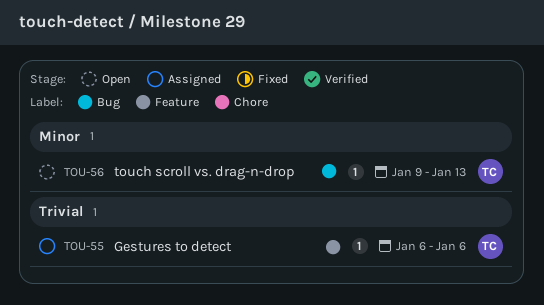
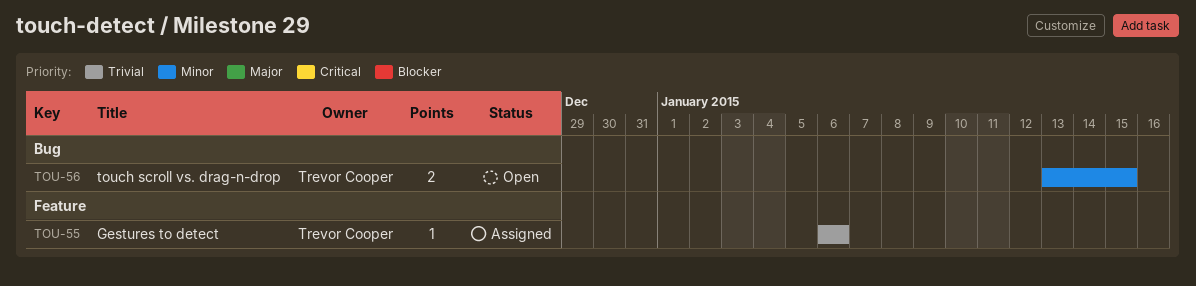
TOU-56, estimate: 1 -> 2
TOU-56, start: Jan 9 -> Jan 13
TOU-56, due: Jan 13 -> Jan 15

